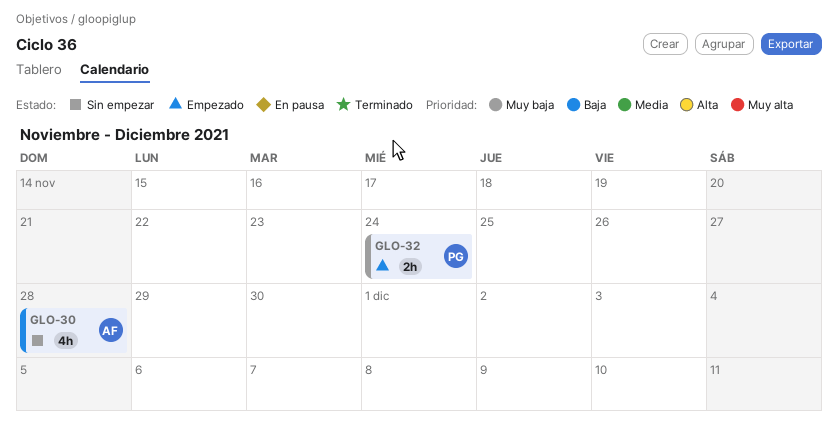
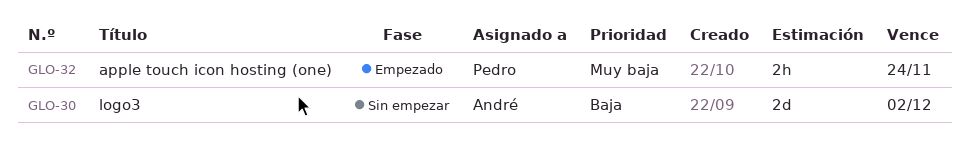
GLO-30, estimate: 4h -> 2d
GLO-30, due: Nov 28 -> Dec 2

